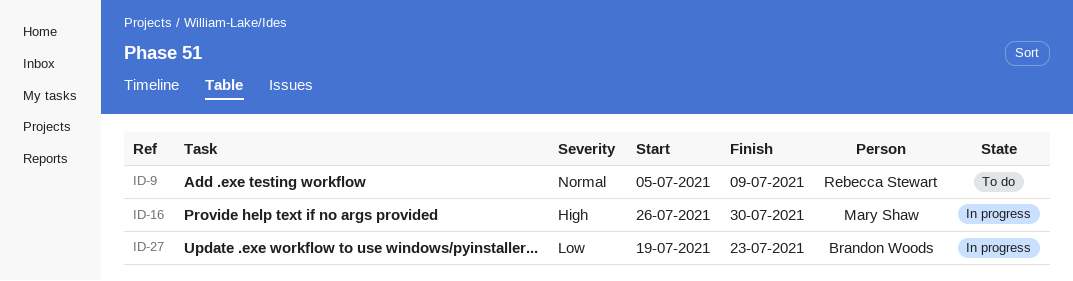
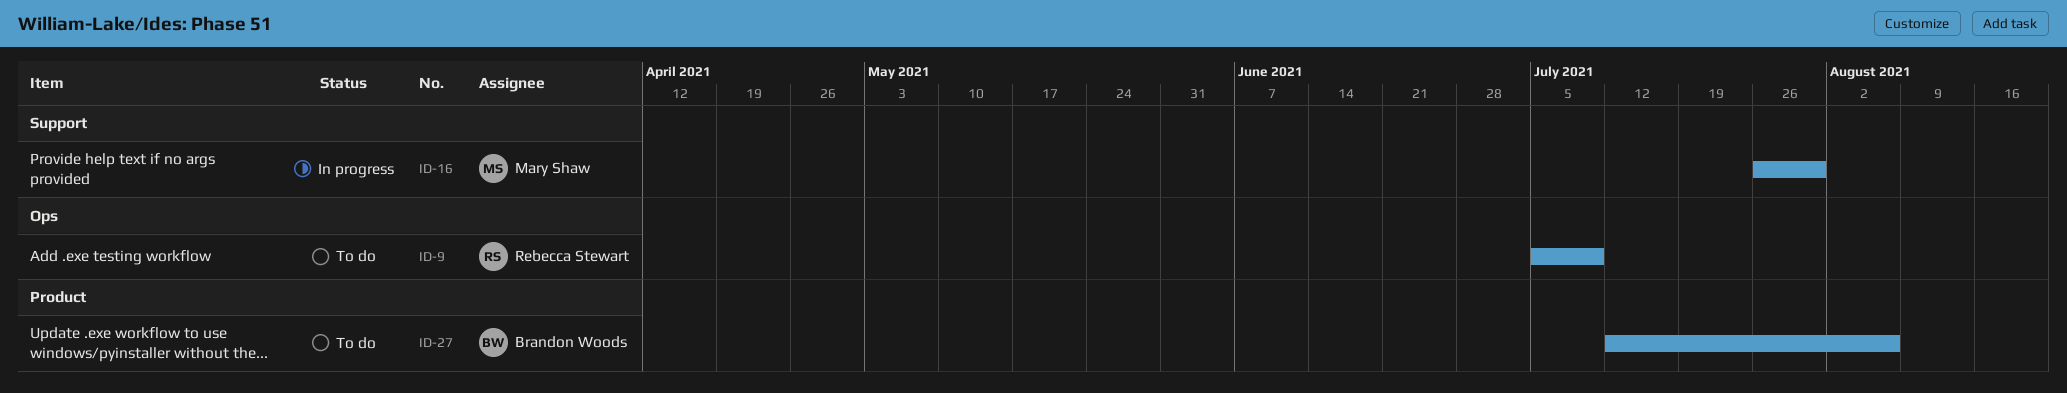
ID-27, status: In progress -> To do
ID-27, start: Jul 19 -> Jul 12
ID-27, due: Jul 23 -> Aug 6

